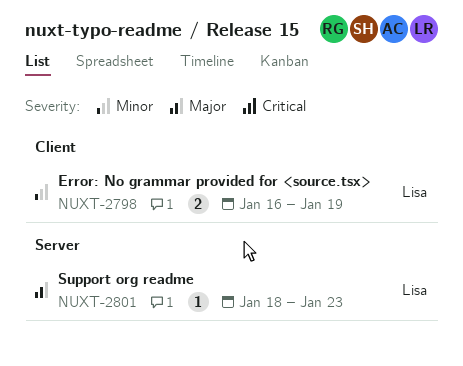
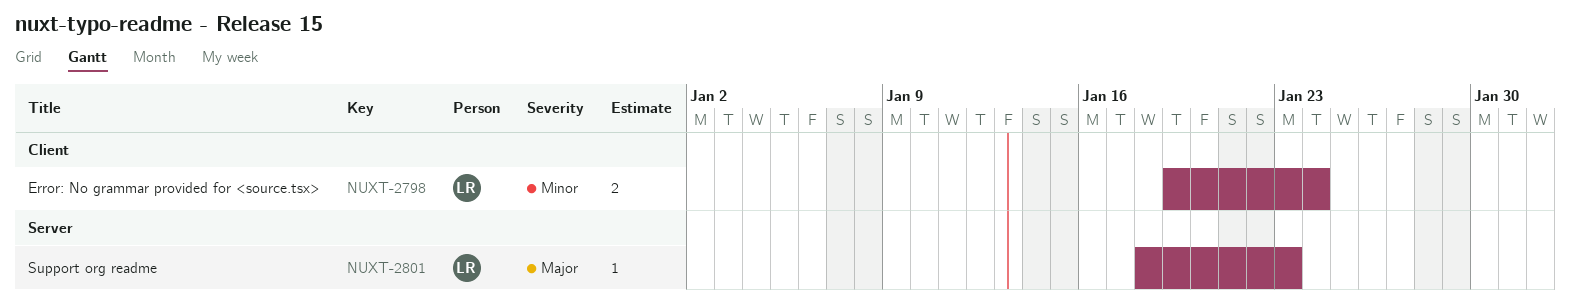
NUXT-2798, start: Jan 16 -> Jan 19
NUXT-2798, due: Jan 19 -> Jan 24

